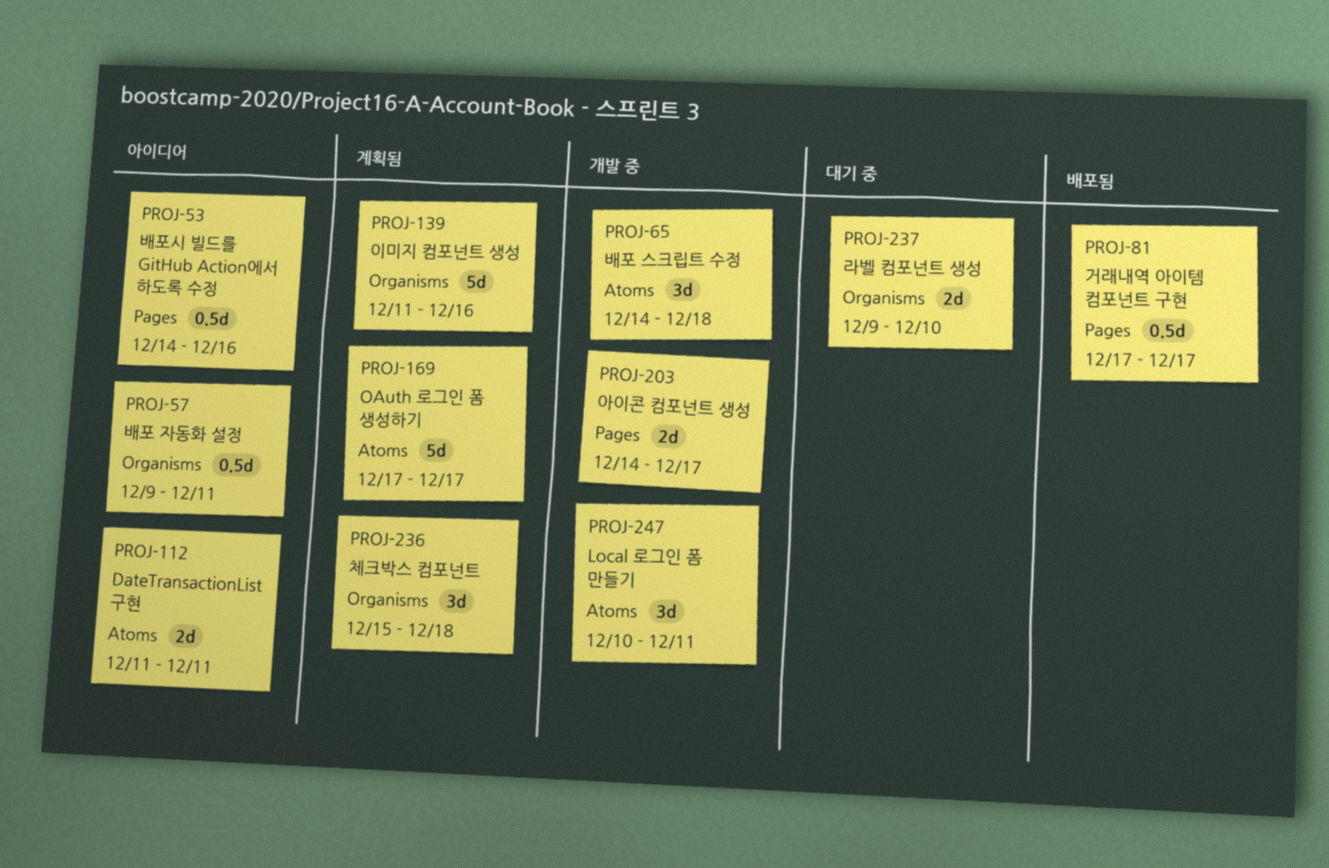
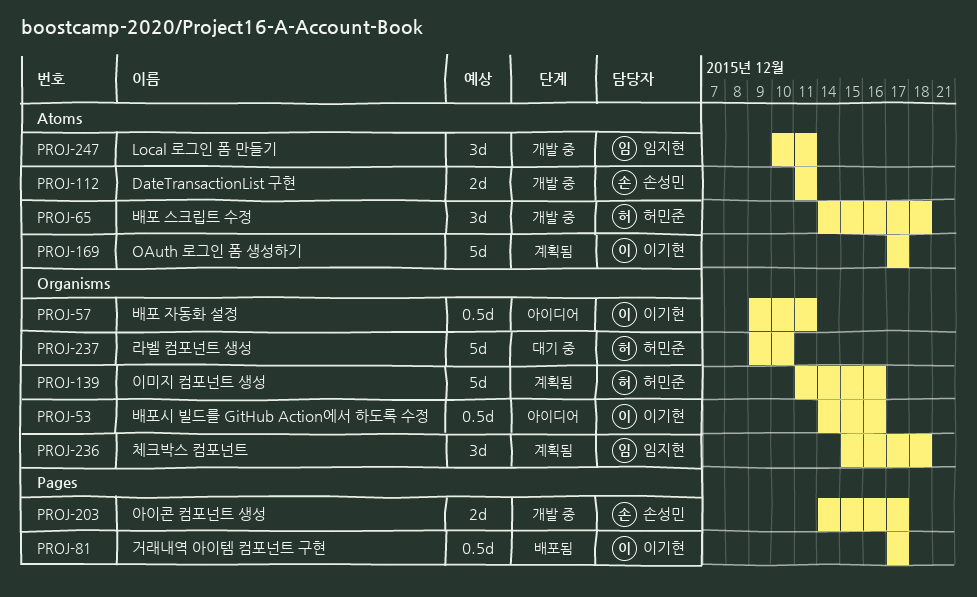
PROJ-53, label: Pages -> Organisms
PROJ-112, status: 아이디어 -> 개발 중
PROJ-237, estimate: 2d -> 5d

